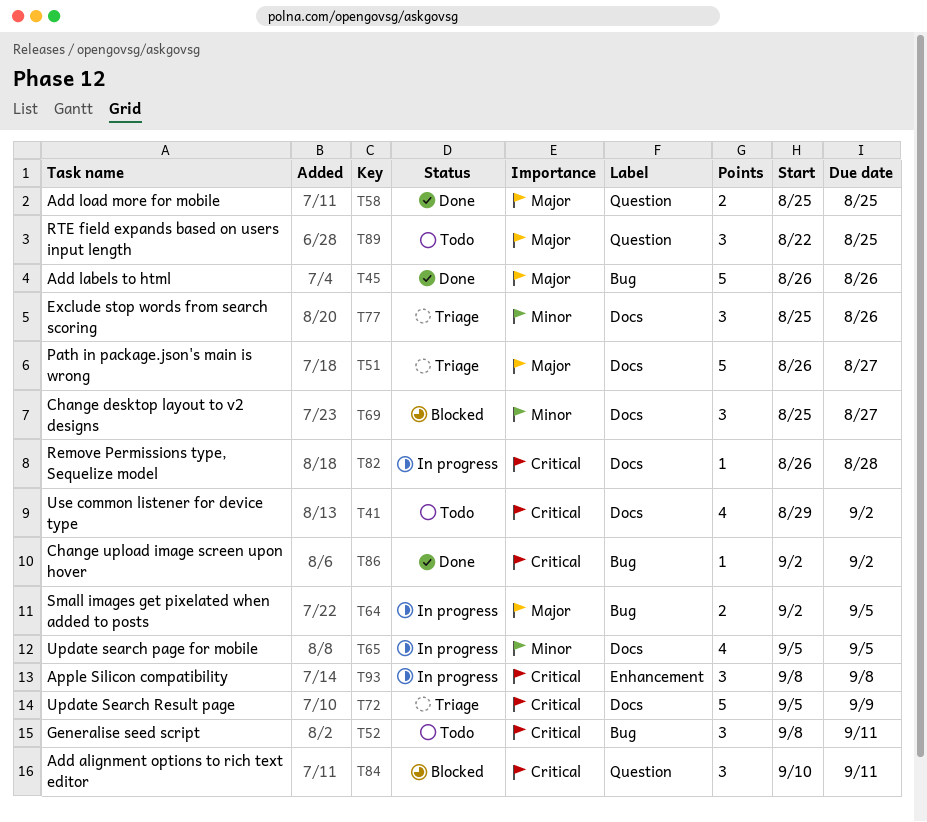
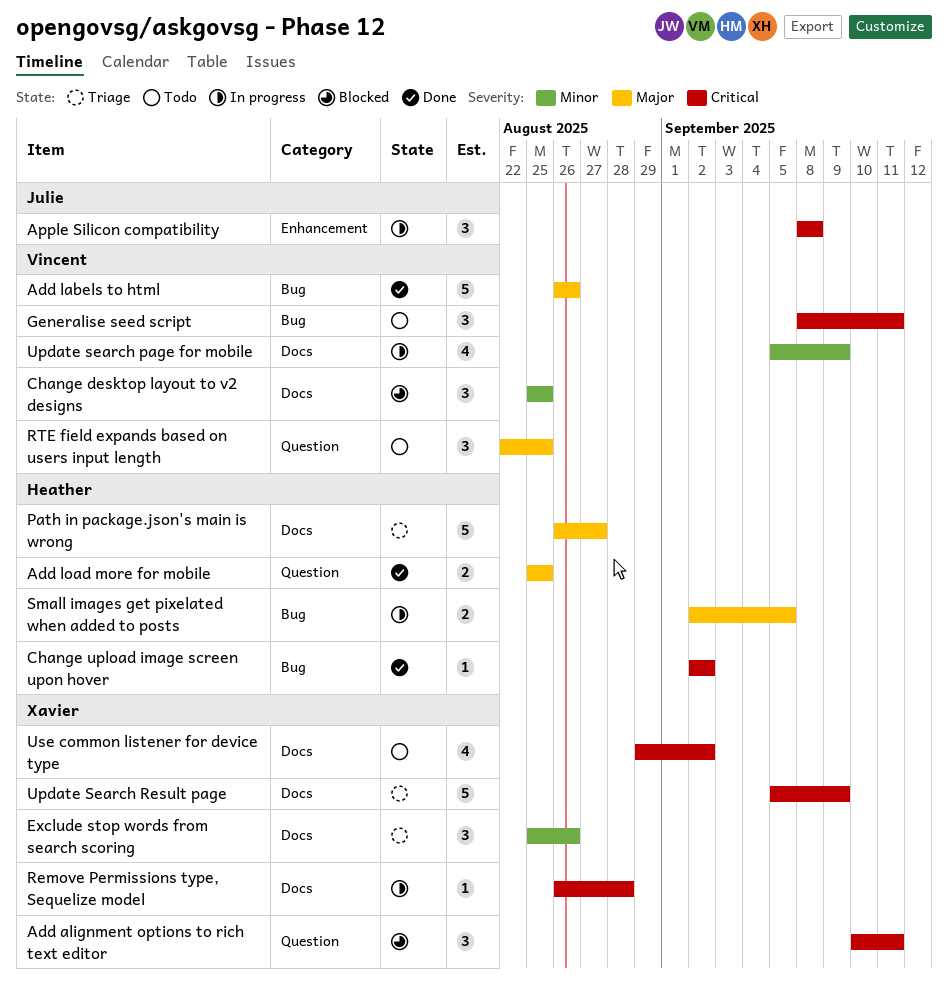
Change desktop layout to v2 designs, due: Aug 27 -> Aug 25
Update search page for mobile, due: Sep 5 -> Sep 9

